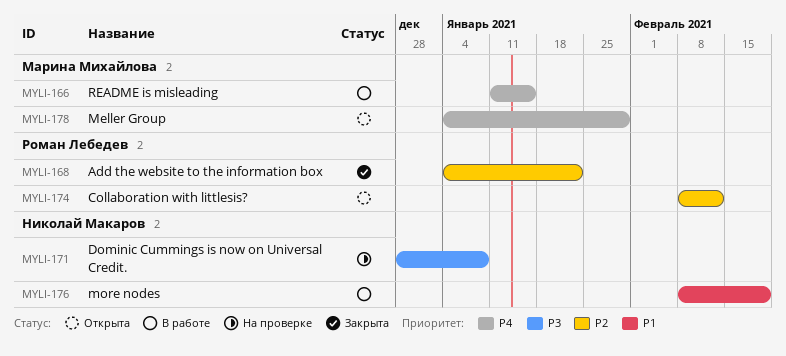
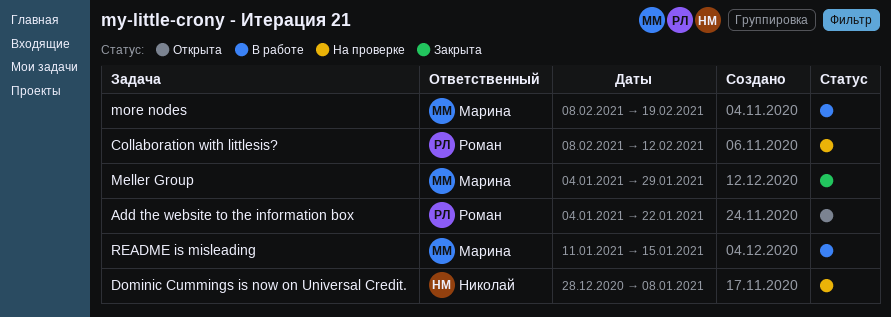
Add the website to the information box, status: Закрыта -> Открыта
Collaboration with littlesis?, status: Открыта -> На проверке
Meller Group, status: Открыта -> Закрыта
more nodes, owner: Николай Макаров -> Марина Михайлова

